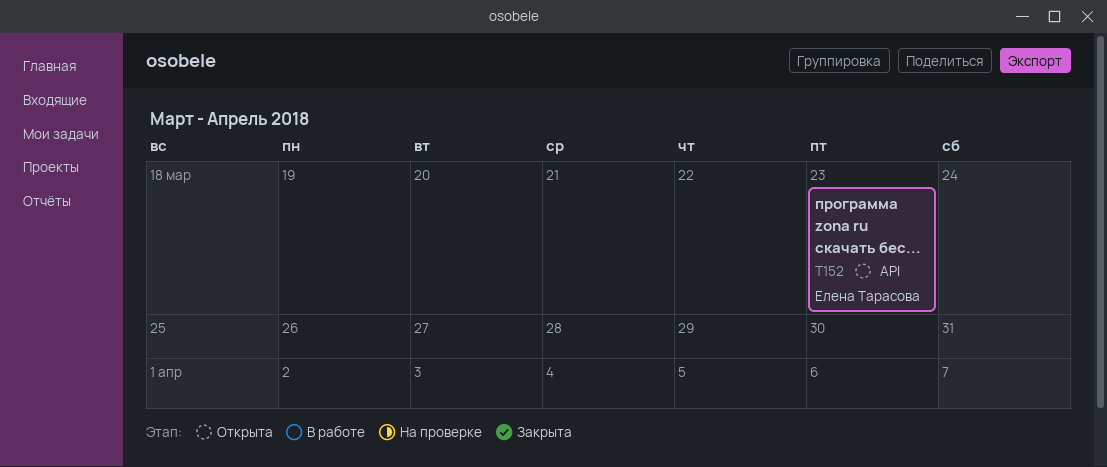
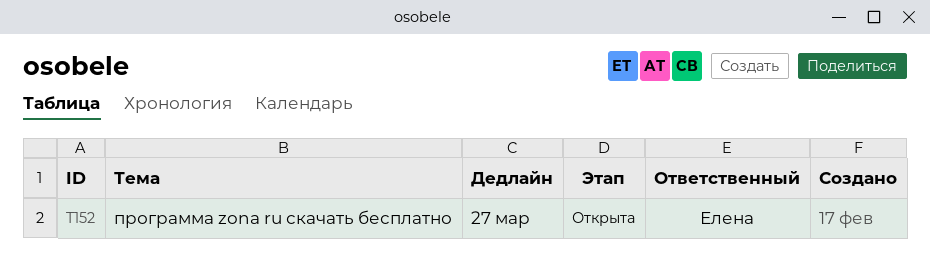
T152, due: Mar 23 -> Mar 27

